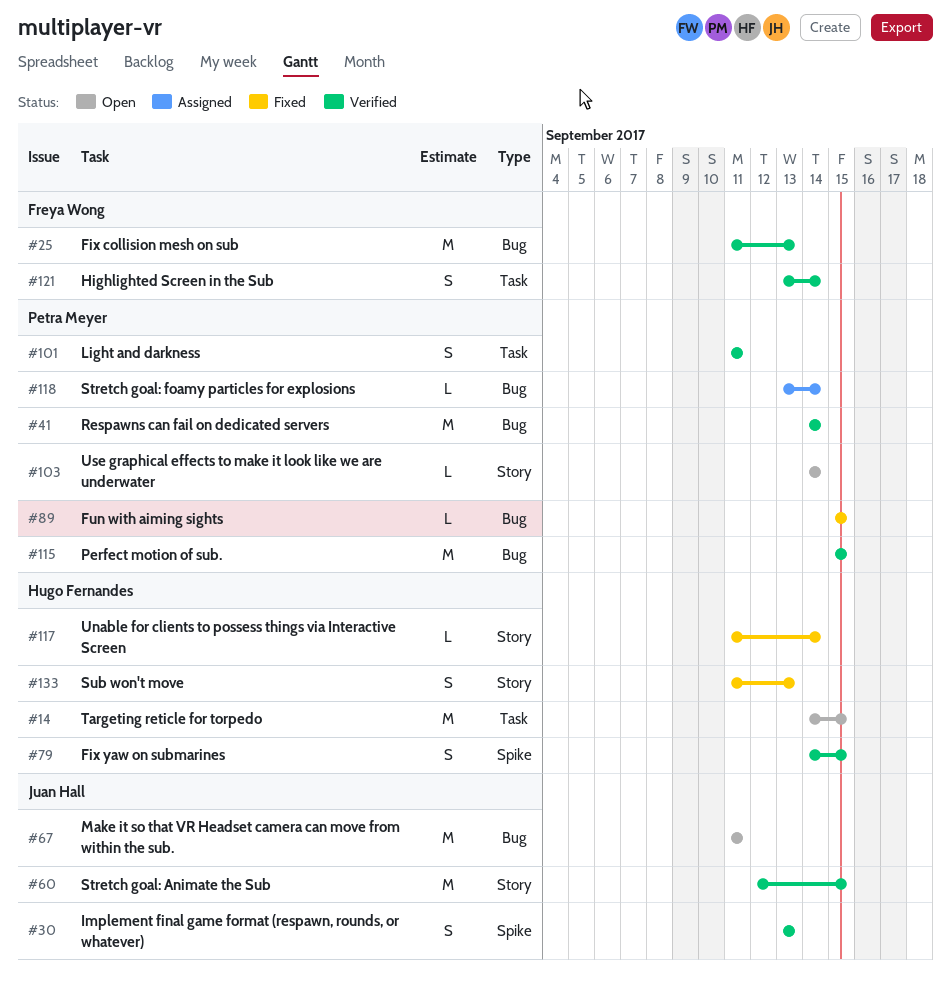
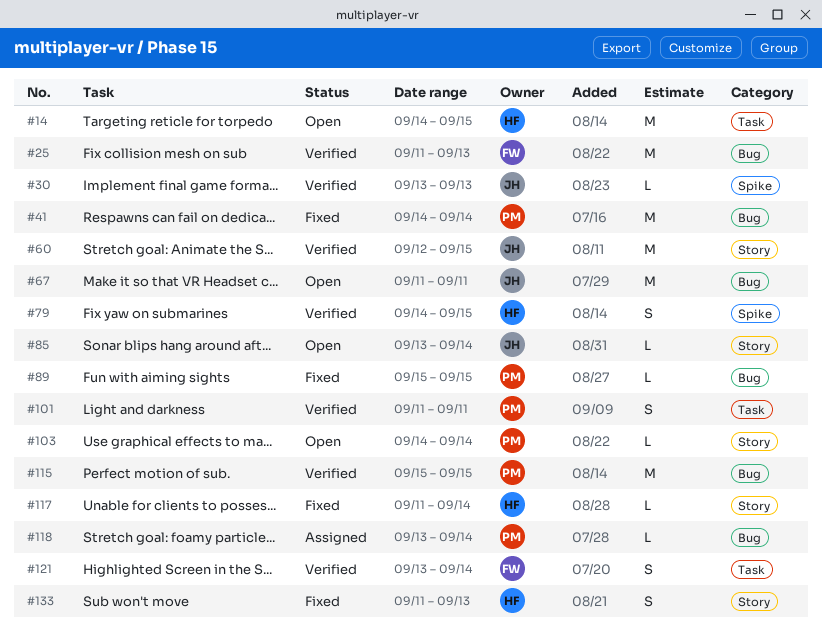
#30, estimate: S -> L
#41, status: Verified -> Fixed
#85: none -> present

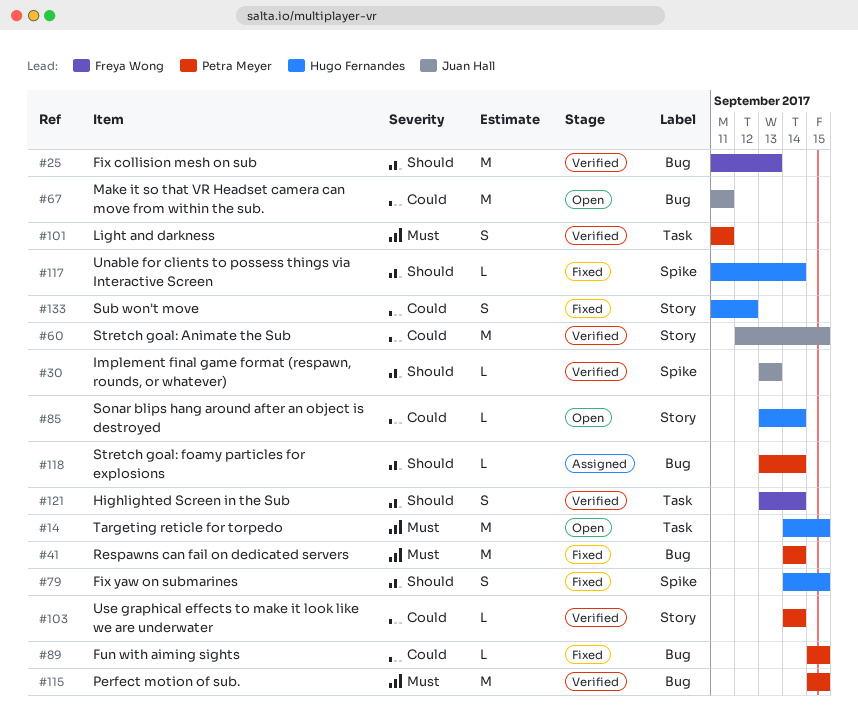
#79, status: Verified -> Fixed
#85, owner: Juan Hall -> Hugo Fernandes
#103, status: Open -> Verified
#117, label: Story -> Spike
#133, due: Sep 13 -> Sep 12

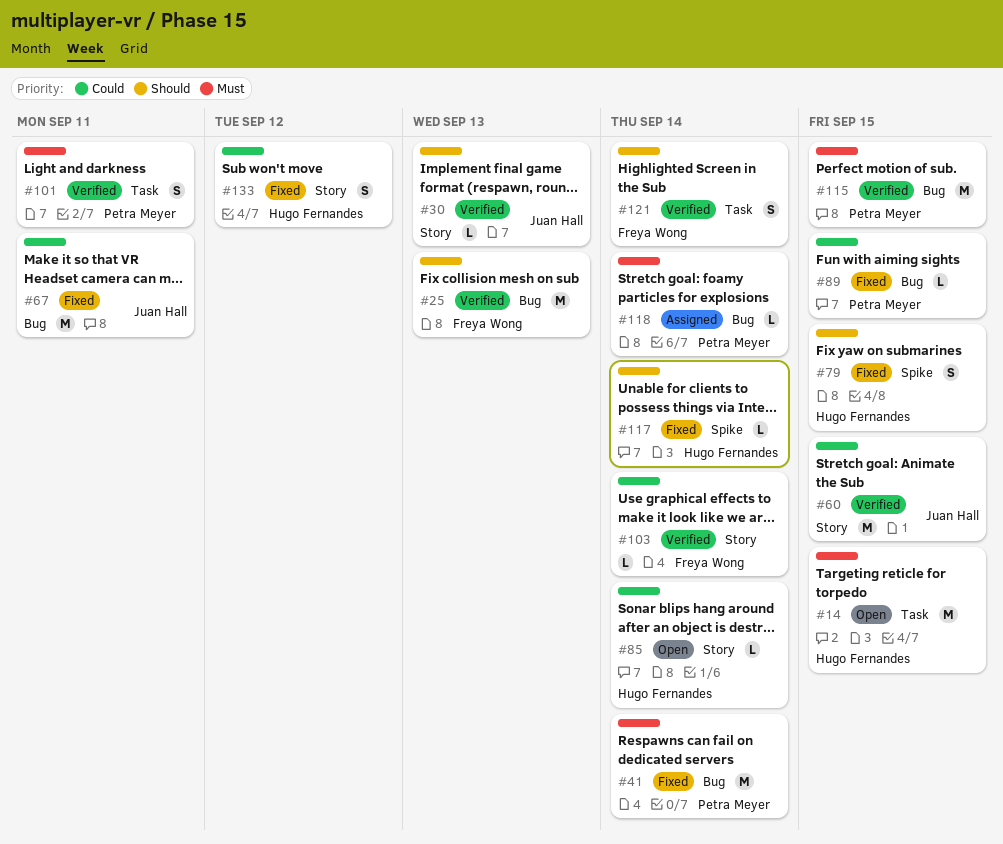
#30, label: Spike -> Story
#67, status: Open -> Fixed
#103, owner: Petra Meyer -> Freya Wong
#118, priority: Should -> Must

